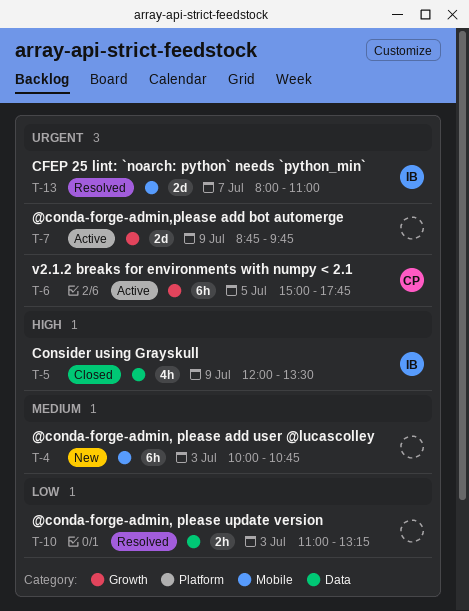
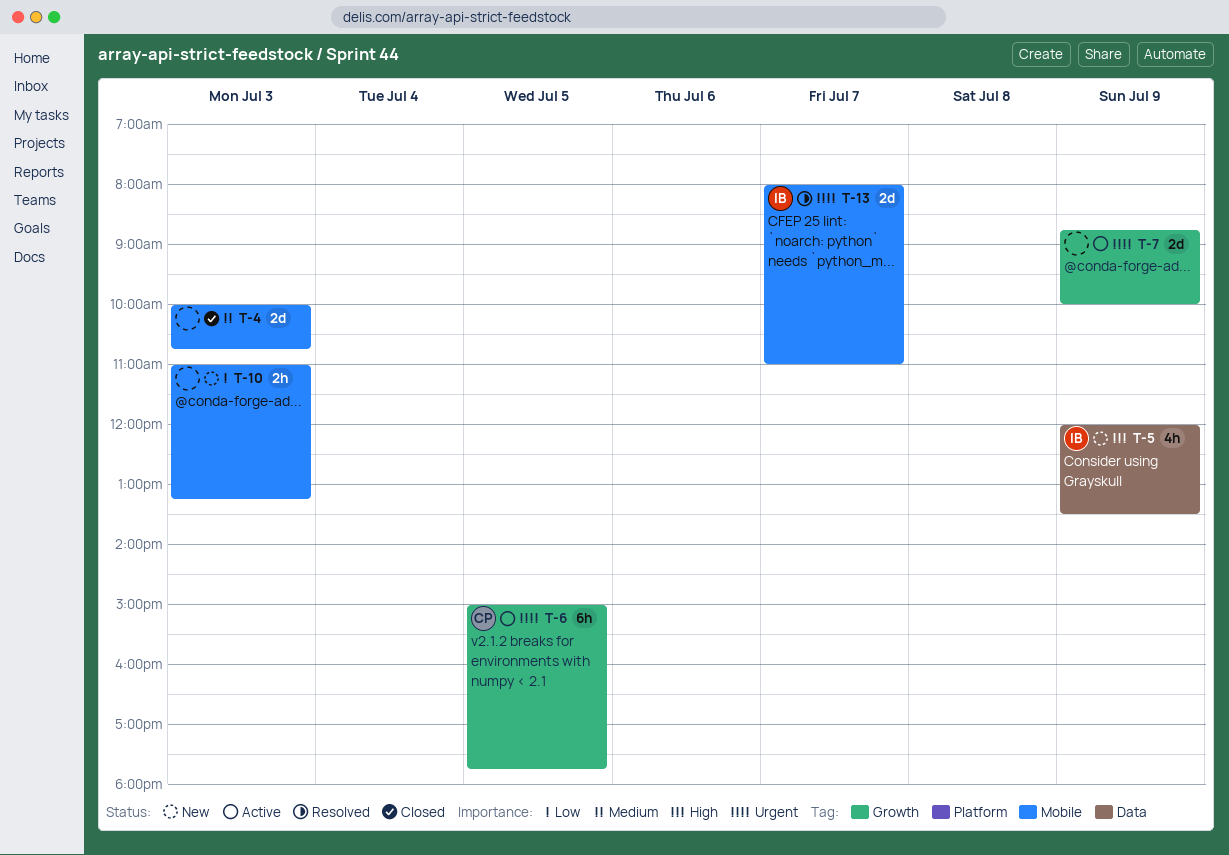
T-4, status: New -> Closed
T-4, estimate: 6h -> 2d
T-5, status: Closed -> New
T-7, ends: 09:45 -> 10:00
T-10, status: Resolved -> New
T-10, label: Data -> Mobile

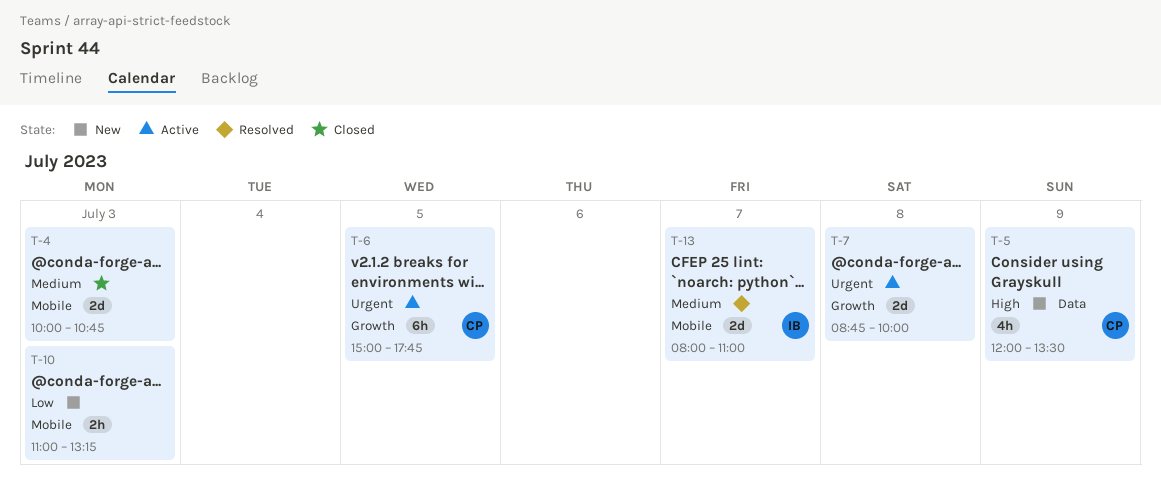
T-5, owner: IB -> CP
T-7, day: Jul 9 -> Jul 8
T-13, priority: Urgent -> Medium

